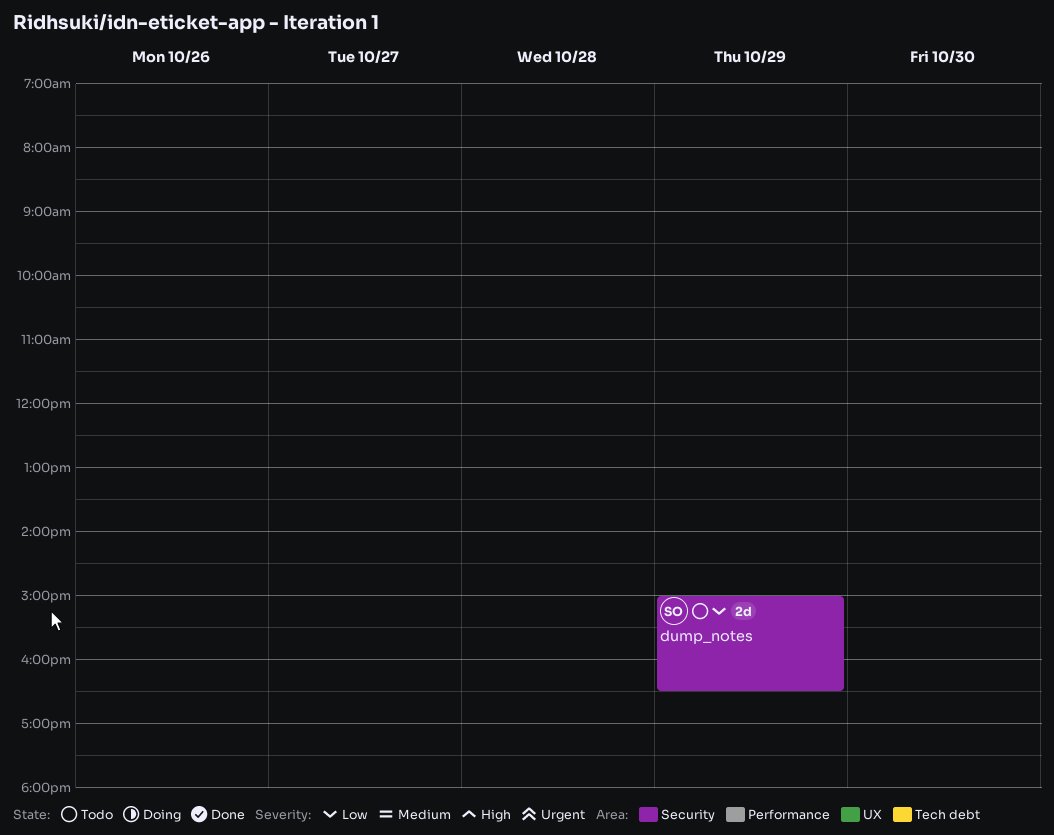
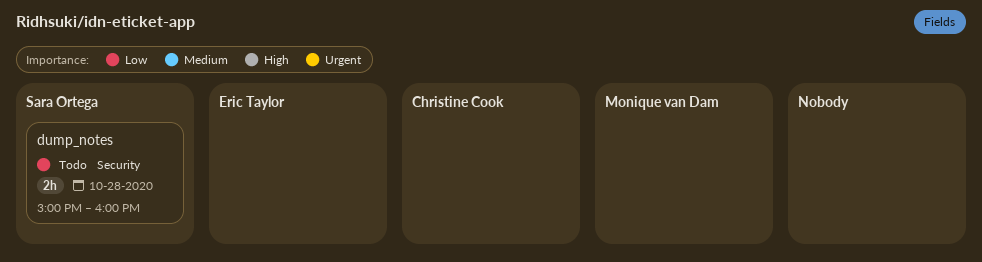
dump_notes, estimate: 2d -> 2h
dump_notes, day: Oct 29 -> Oct 28
dump_notes, ends: 16:30 -> 16:00

